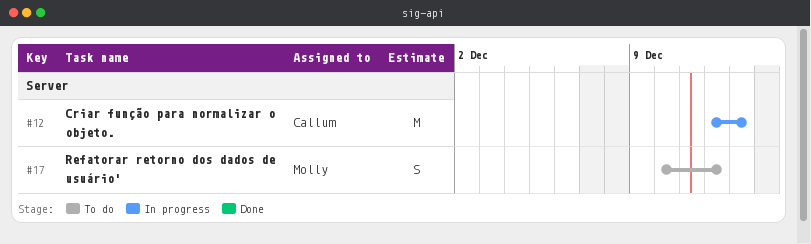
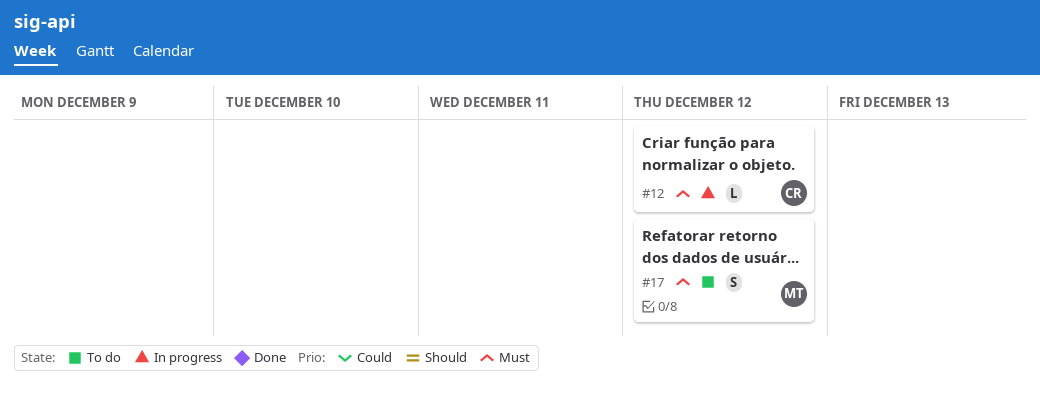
#12, estimate: M -> L
#12, due: Dec 13 -> Dec 12

